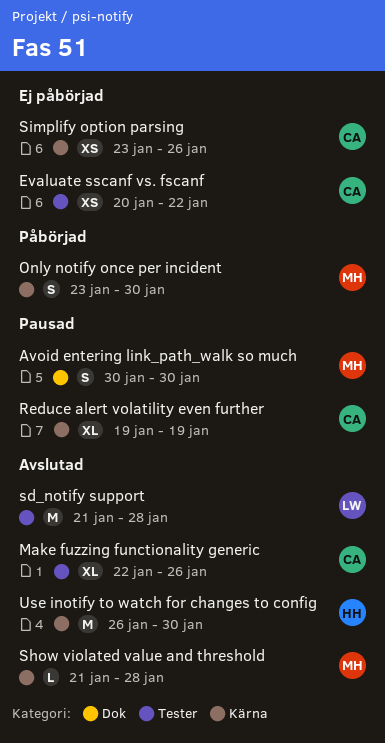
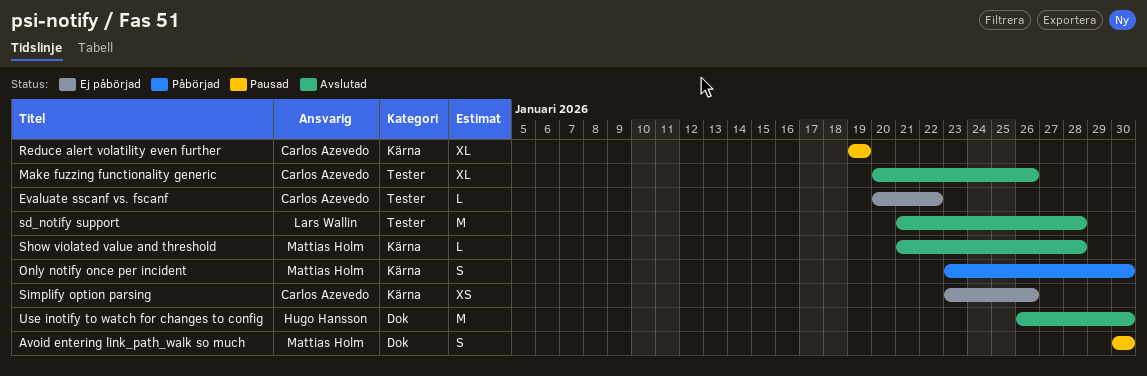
Evaluate sscanf vs. fscanf, estimate: XS -> L
Make fuzzing functionality generic, start: Jan 22 -> Jan 20
Use inotify to watch for changes to config, label: Kärna -> Dok

